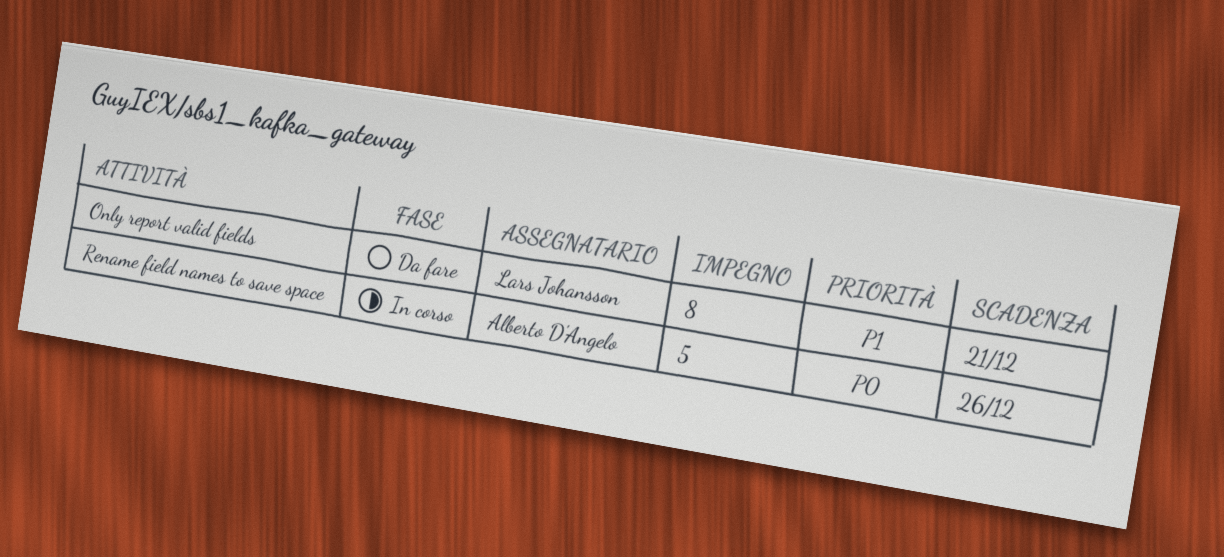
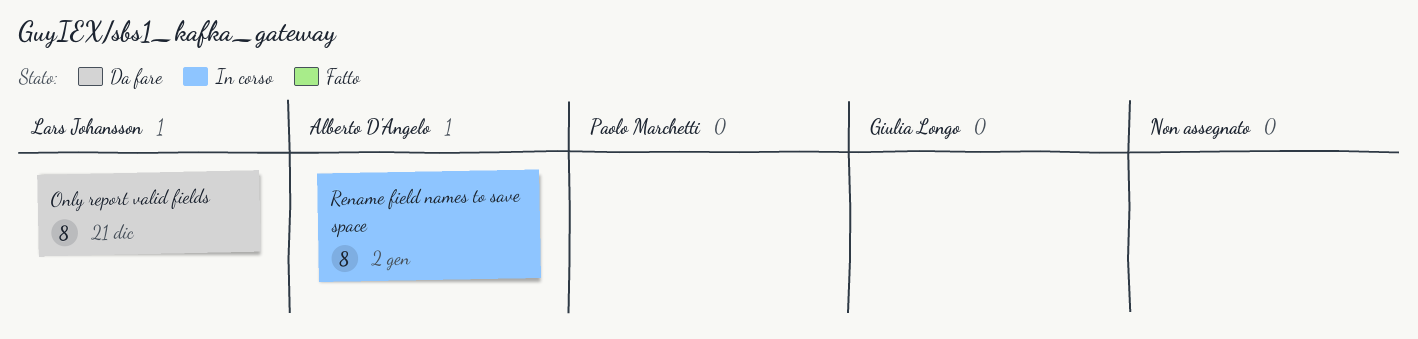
Rename field names to save space, estimate: 5 -> 8
Rename field names to save space, due: Dec 26 -> Jan 2

